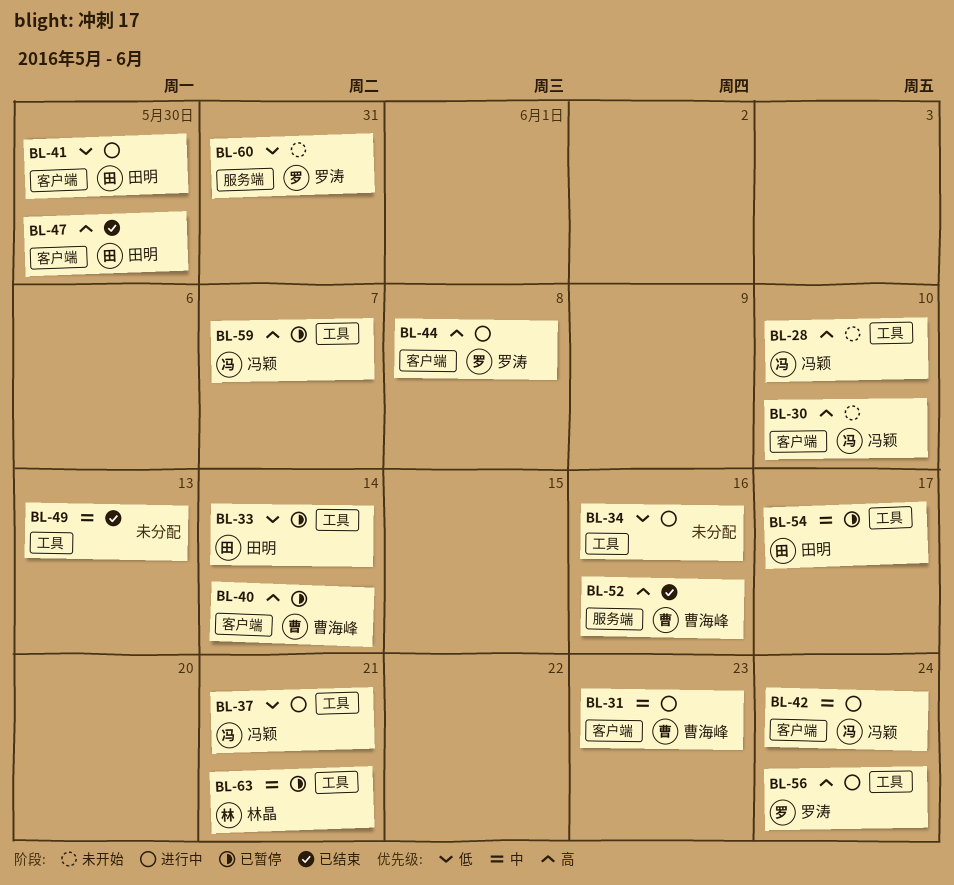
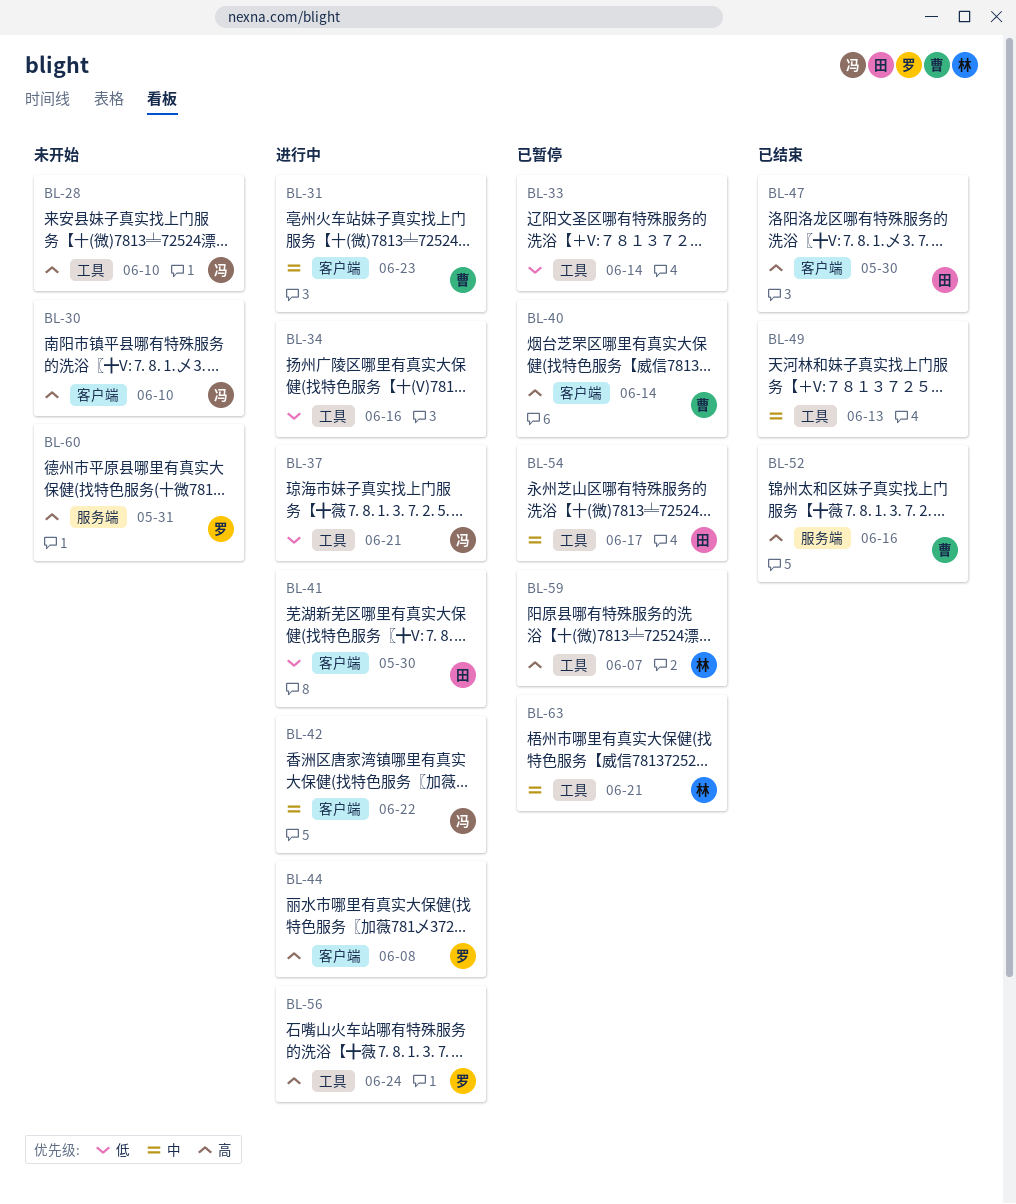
BL-33, owner: 田明 -> none
BL-42, due: Jun 24 -> Jun 22
BL-59, owner: 冯颖 -> 林晶
BL-60, priority: 低 -> 高

